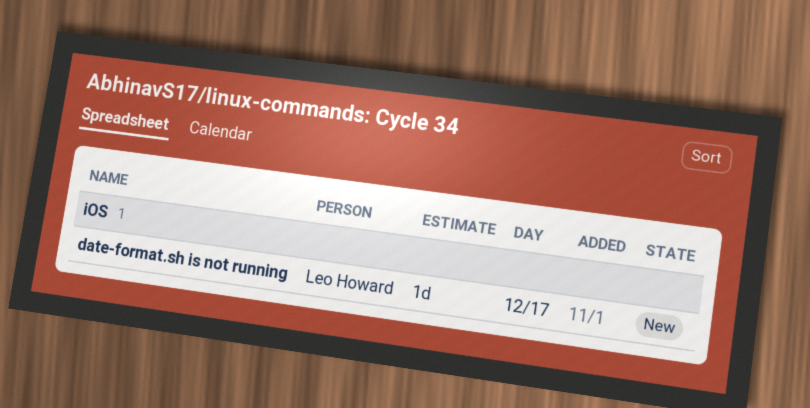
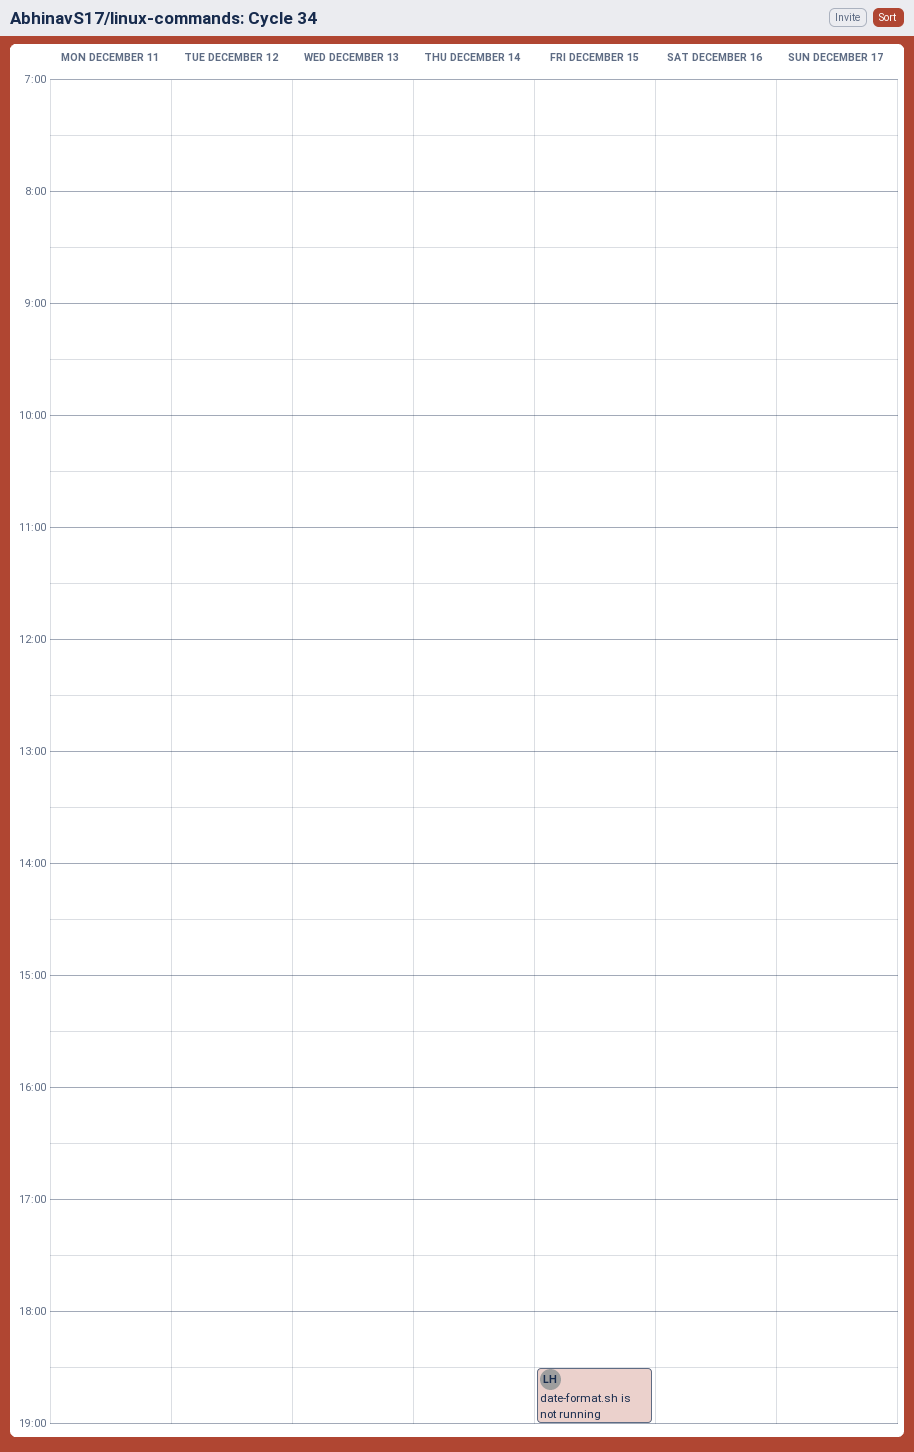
date-format.sh is not running, day: Dec 17 -> Dec 15

